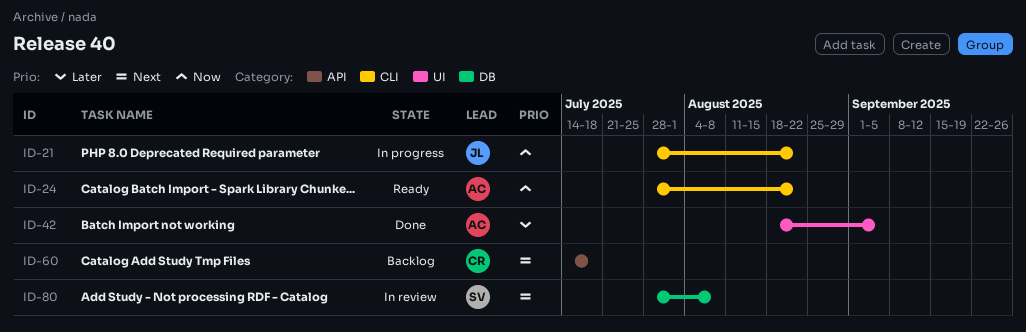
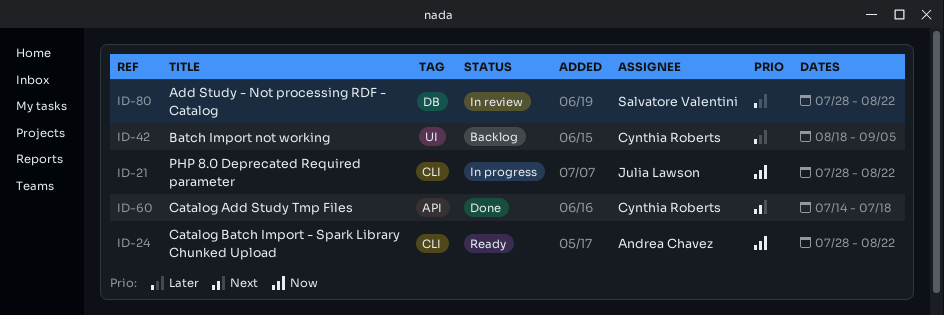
ID-42, status: Done -> Backlog
ID-42, owner: Andrea Chavez -> Cynthia Roberts
ID-60, status: Backlog -> Done
ID-80, priority: Next -> Later
ID-80, due: Aug 8 -> Aug 22

